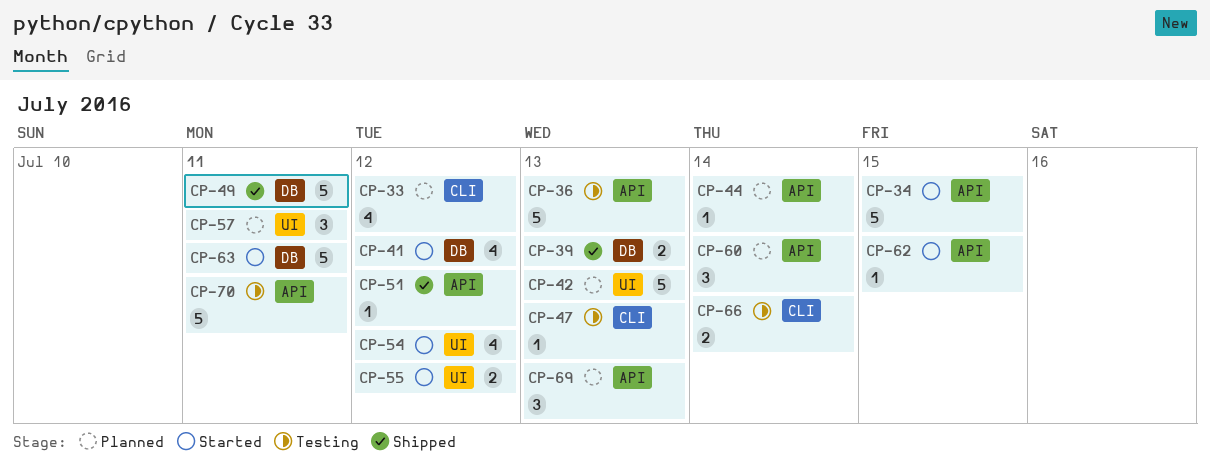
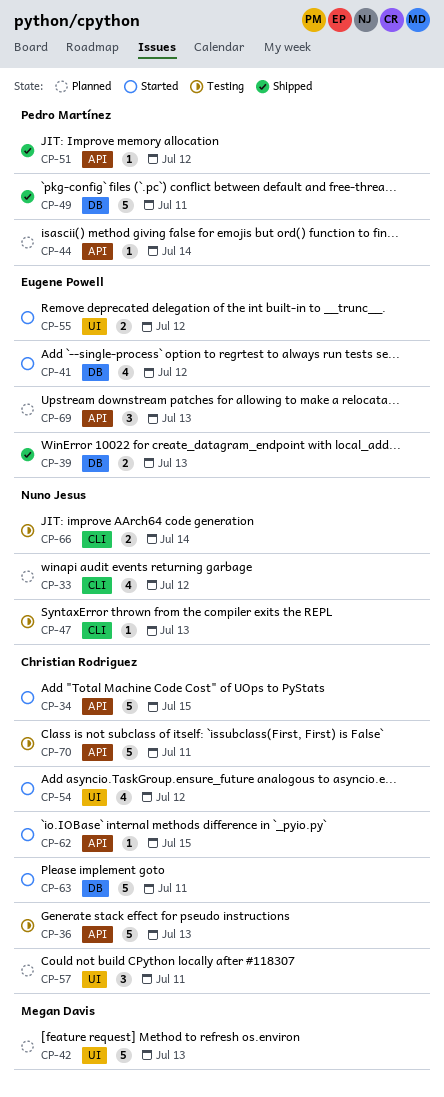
CP-60: present -> none

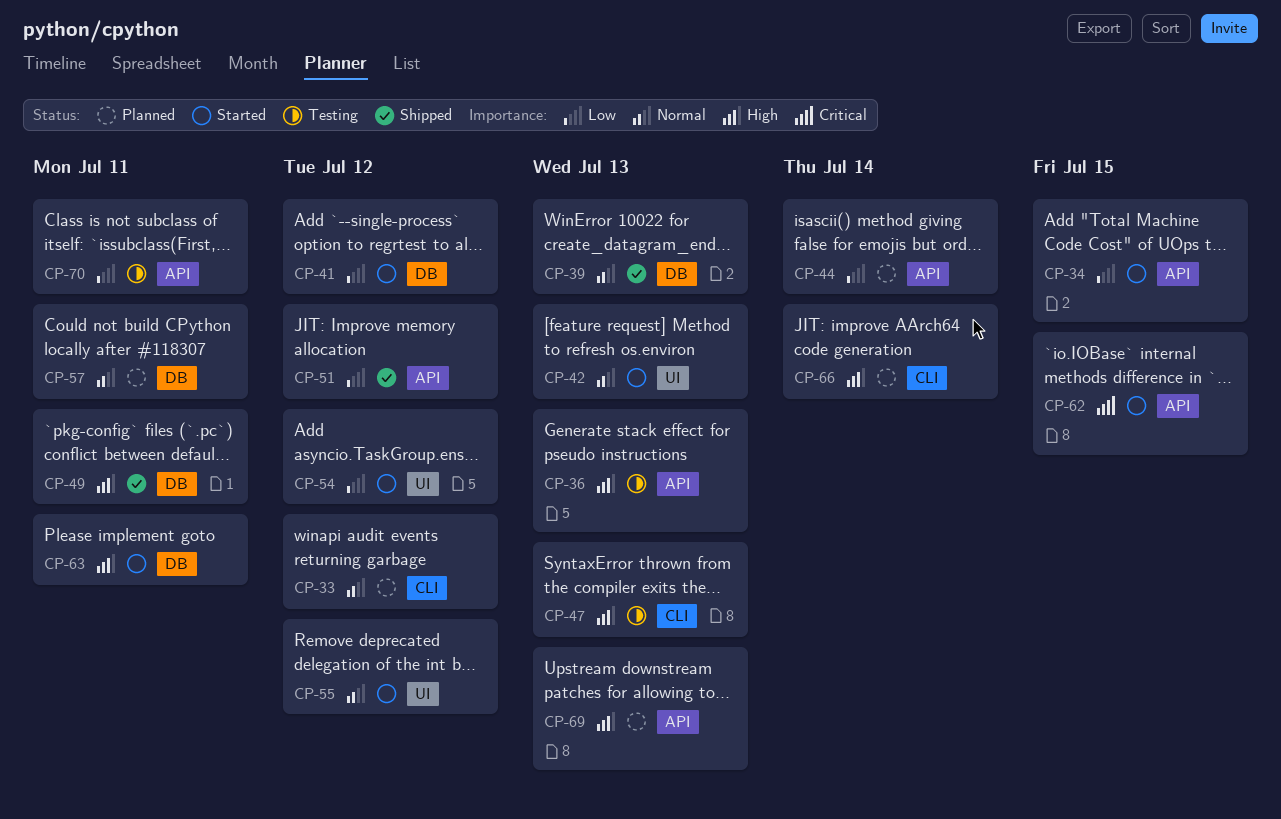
CP-42, status: Planned -> Started
CP-57, label: UI -> DB
CP-66, status: Testing -> Planned

